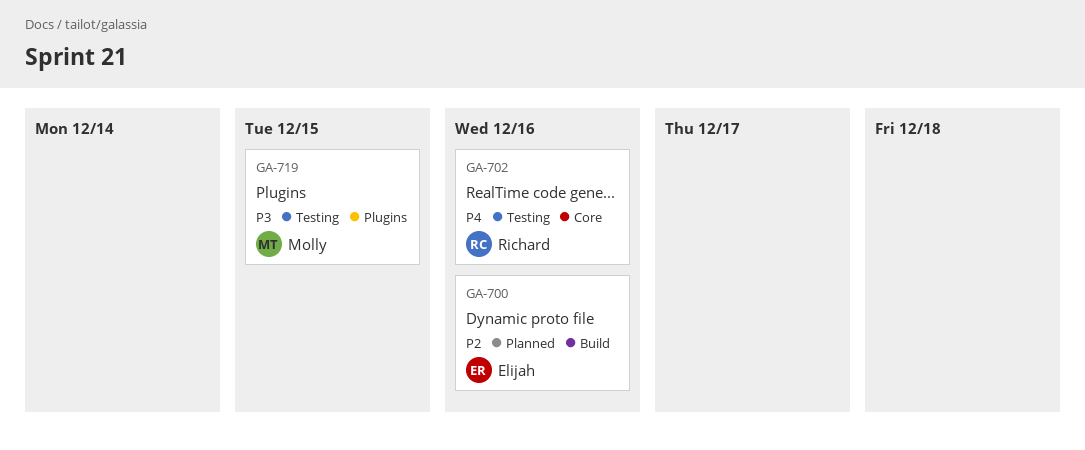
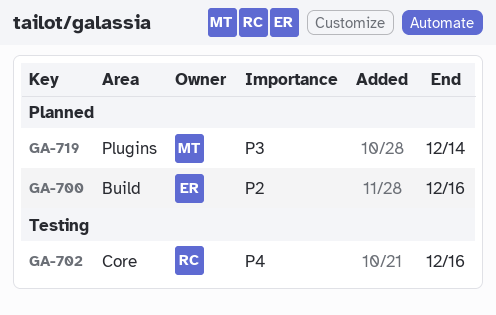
GA-719, status: Testing -> Planned
GA-719, due: Dec 15 -> Dec 14

